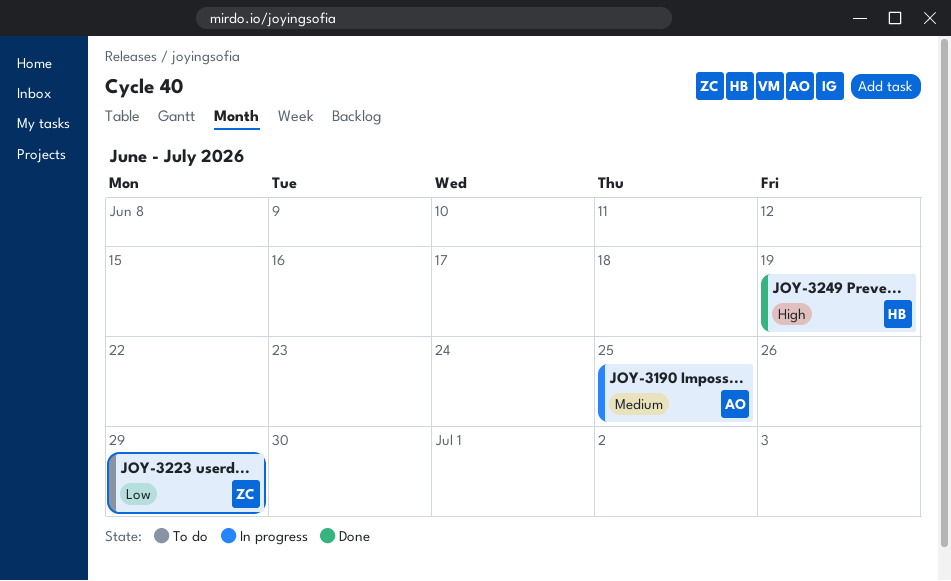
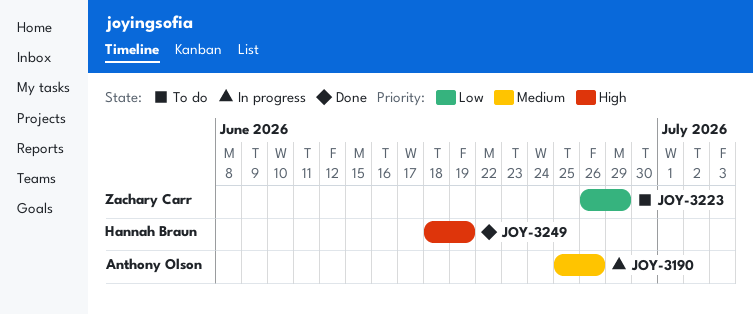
JOY-3190, due: Jun 25 -> Jun 26

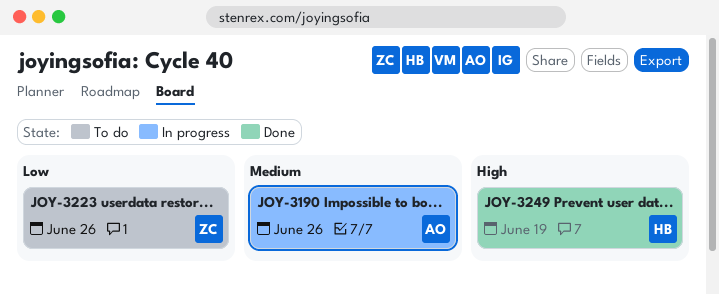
JOY-3223, due: Jun 29 -> Jun 26

